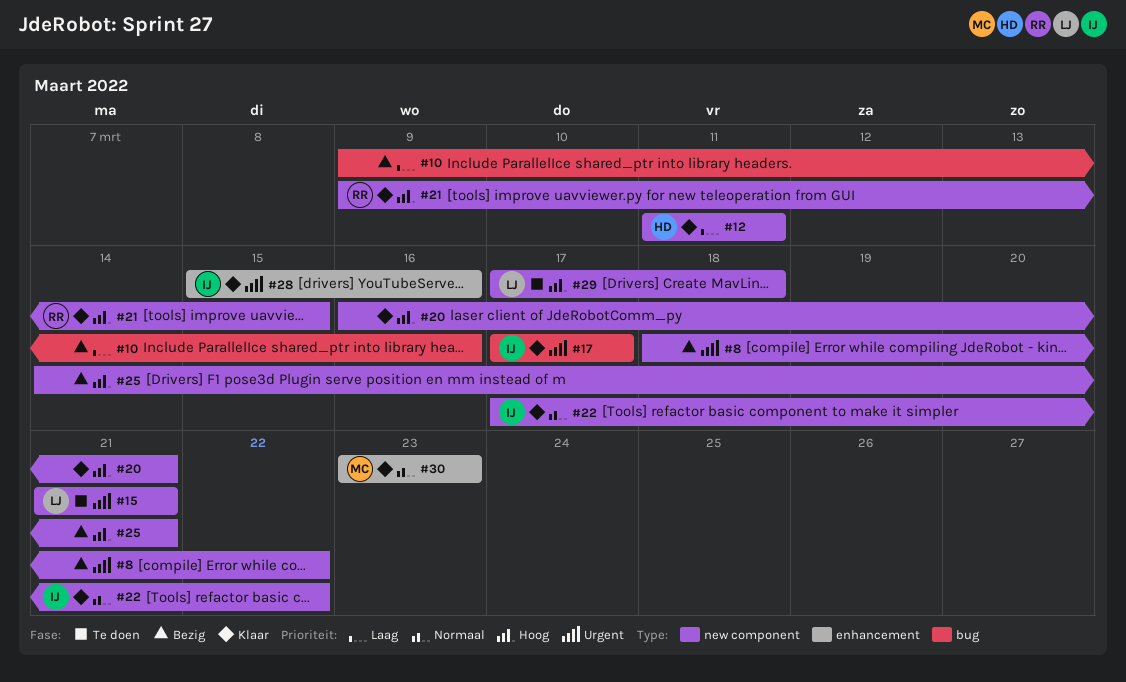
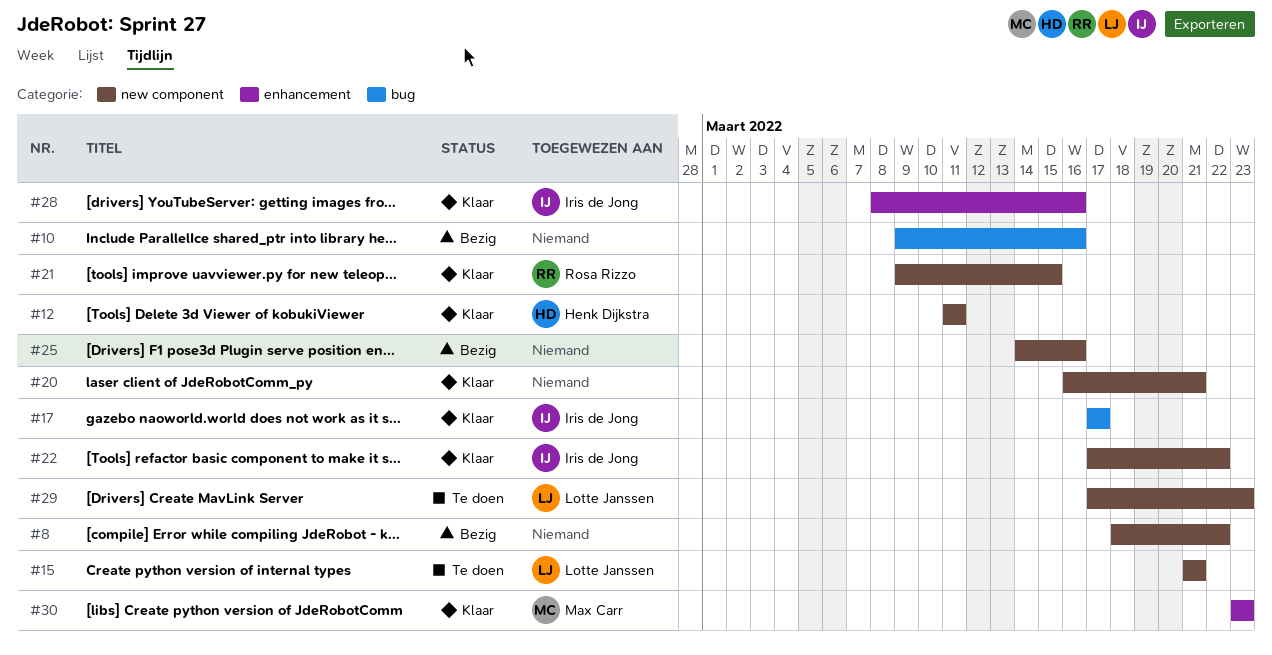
#25, due: Mar 21 -> Mar 16
#28, start: Mar 15 -> Mar 8
#29, due: Mar 18 -> Mar 23

